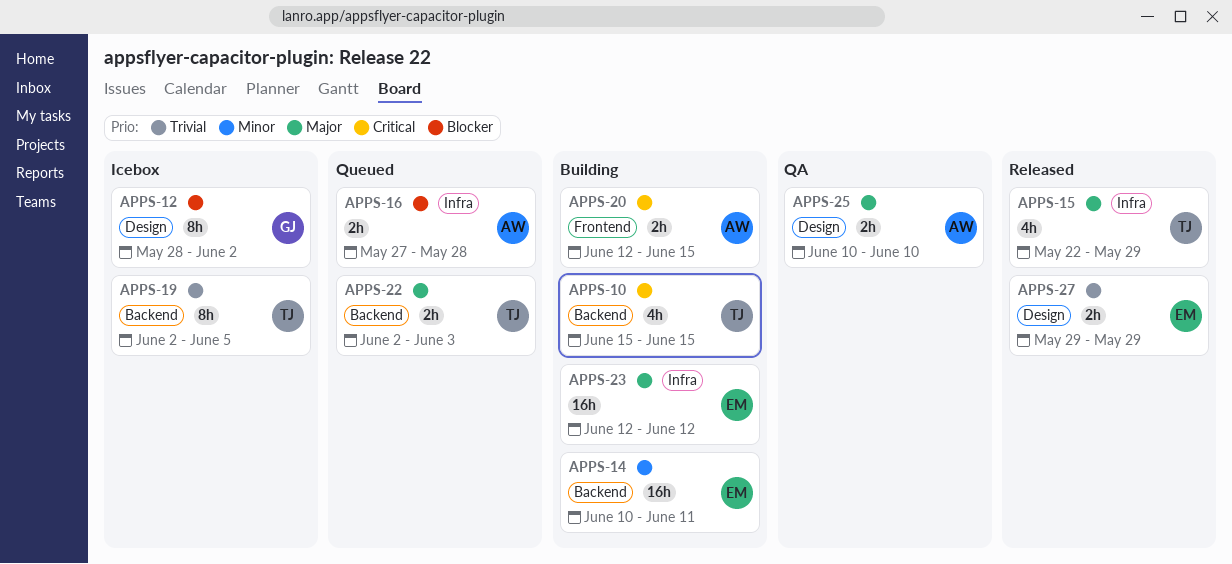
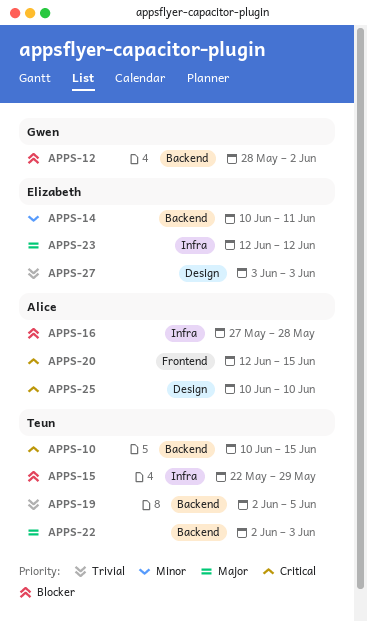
APPS-10, start: Jun 15 -> Jun 10
APPS-12, label: Design -> Backend
APPS-15, priority: Major -> Blocker
APPS-25, priority: Major -> Critical
APPS-27, start: May 29 -> Jun 3
APPS-27, due: May 29 -> Jun 3

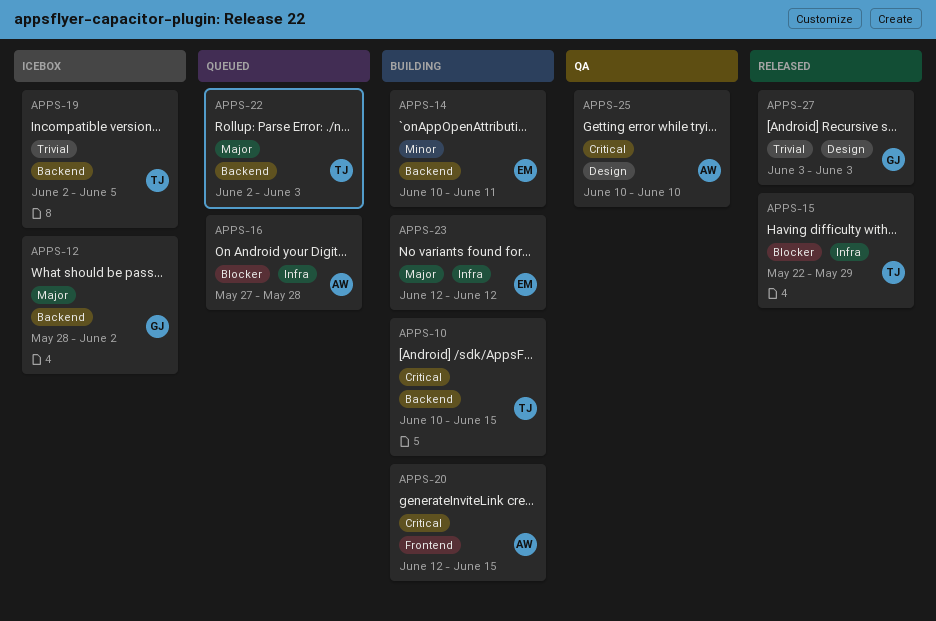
APPS-12, priority: Blocker -> Major
APPS-27, owner: Elizabeth -> Gwen

